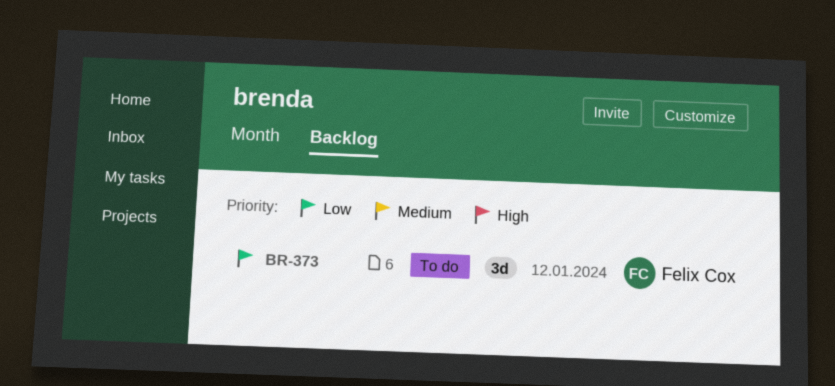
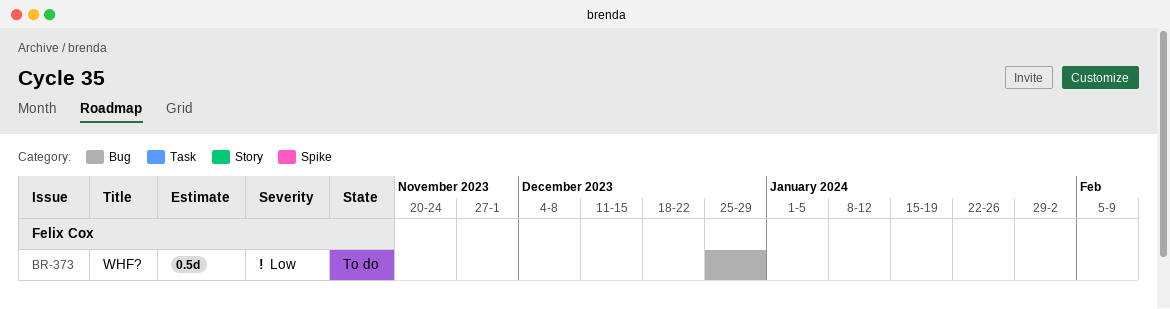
BR-373, estimate: 3d -> 0.5d
BR-373, due: Jan 12 -> Dec 29

